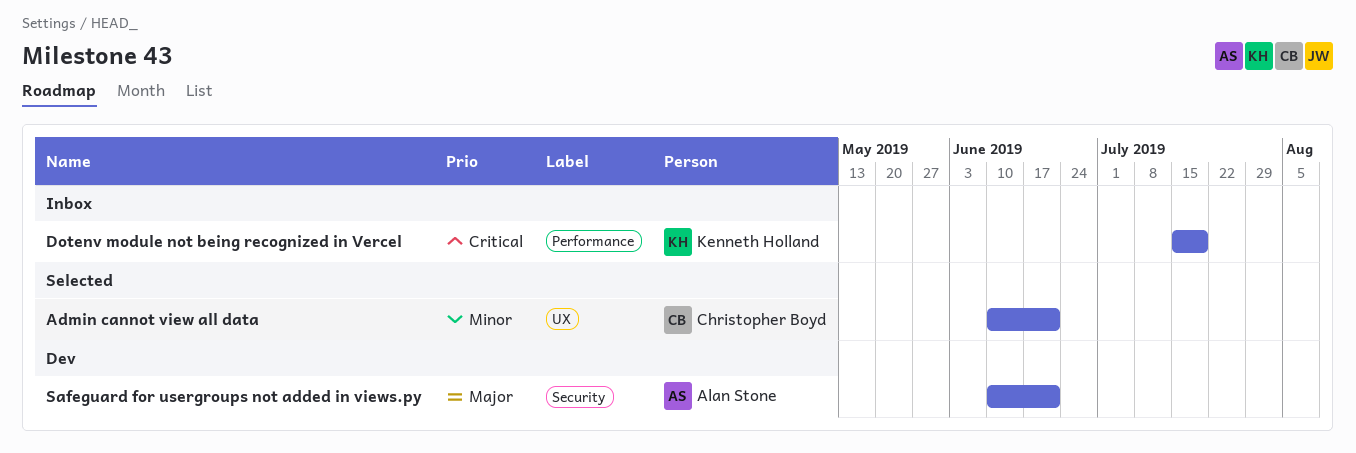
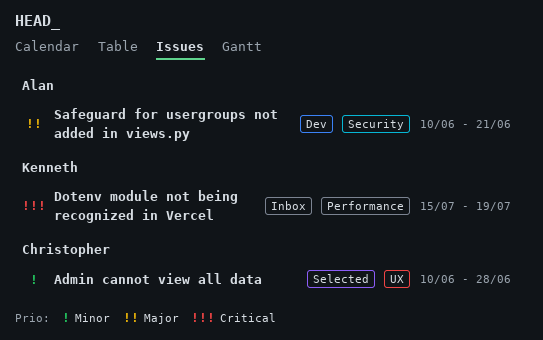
Admin cannot view all data, due: Jun 21 -> Jun 28

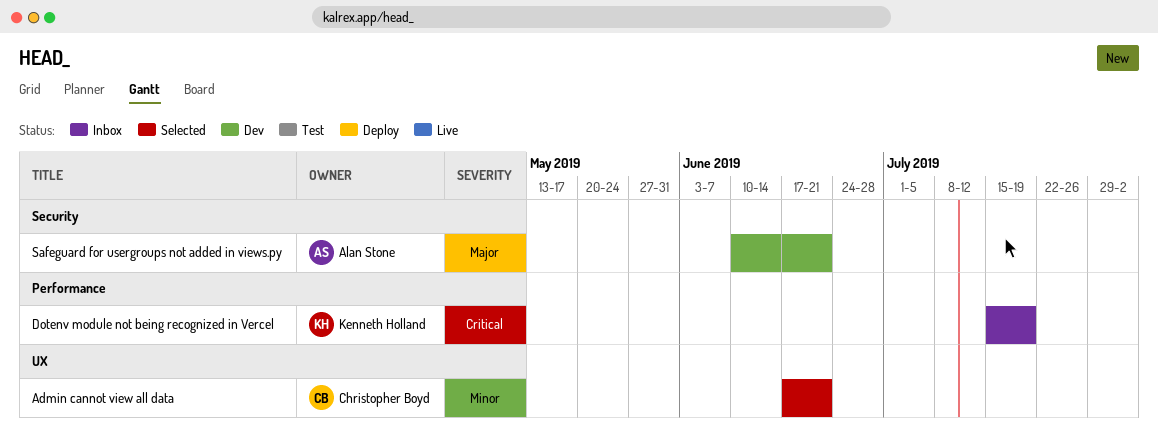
Admin cannot view all data, start: Jun 10 -> Jun 17
Admin cannot view all data, due: Jun 28 -> Jun 21

